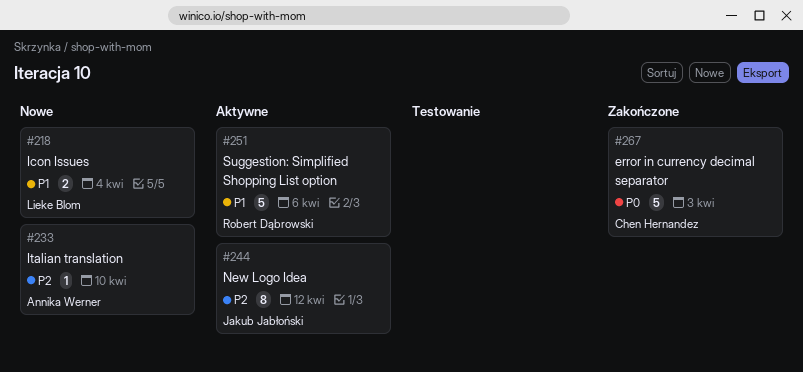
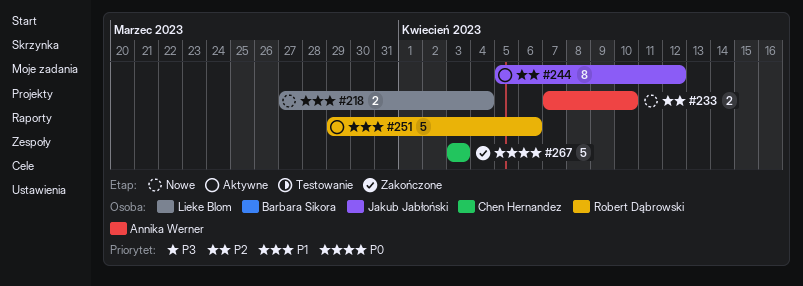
#233, estimate: 1 -> 2

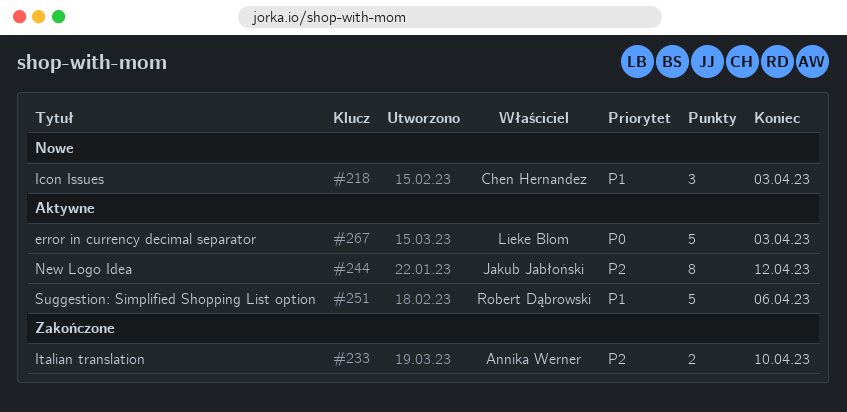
#218, owner: Lieke Blom -> Chen Hernandez
#218, estimate: 2 -> 3
#218, due: Apr 4 -> Apr 3
#233, status: Nowe -> Zakończone
#267, status: Zakończone -> Aktywne
#267, owner: Chen Hernandez -> Lieke Blom

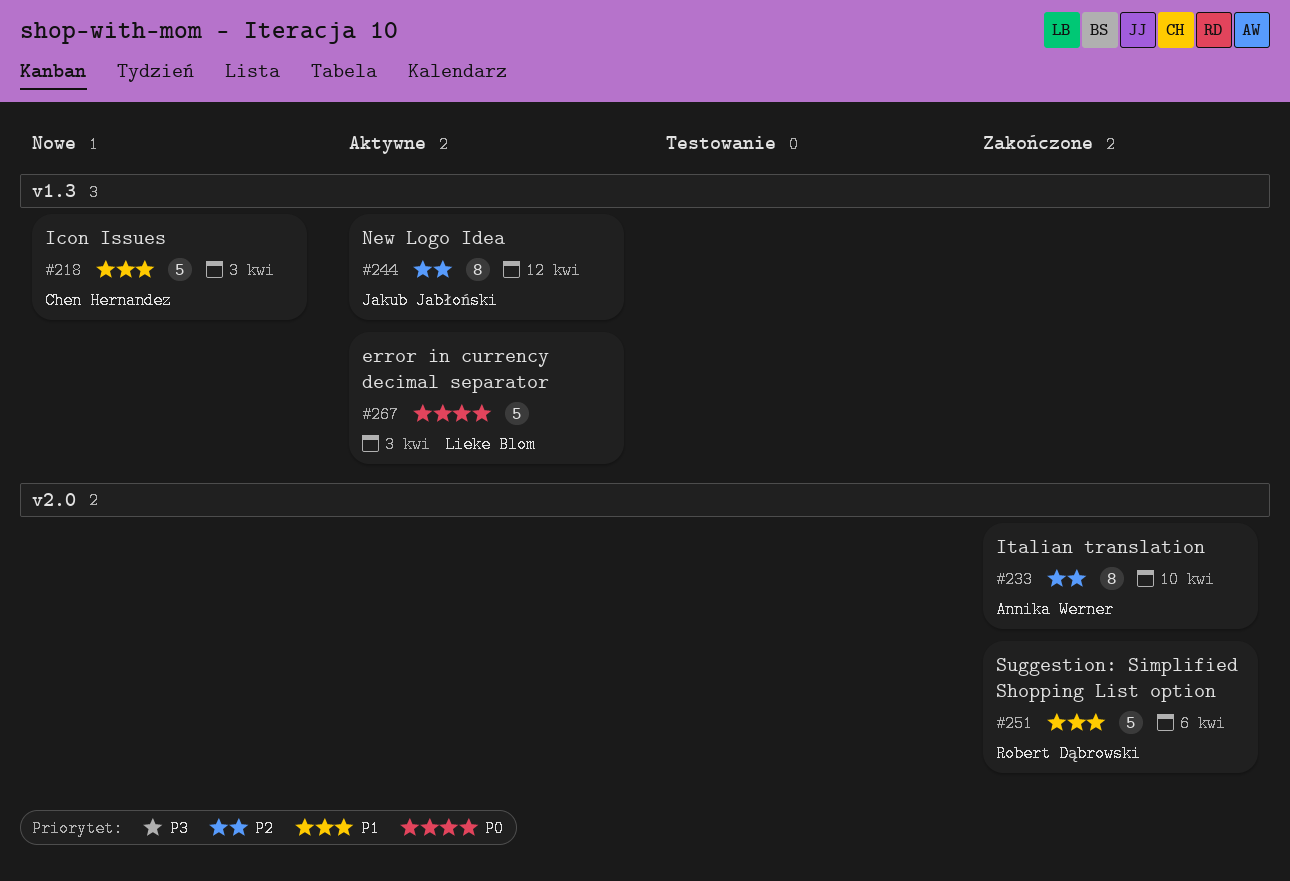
#218, estimate: 3 -> 5
#233, estimate: 2 -> 8
#251, status: Aktywne -> Zakończone

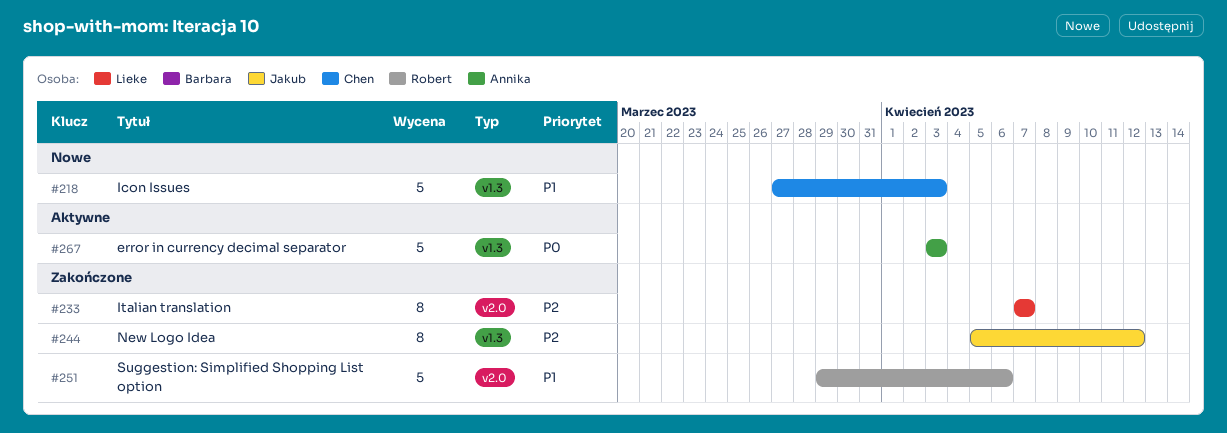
#233, owner: Annika Werner -> Lieke Blom
#233, due: Apr 10 -> Apr 7
#244, status: Aktywne -> Zakończone
#267, owner: Lieke Blom -> Annika Werner

